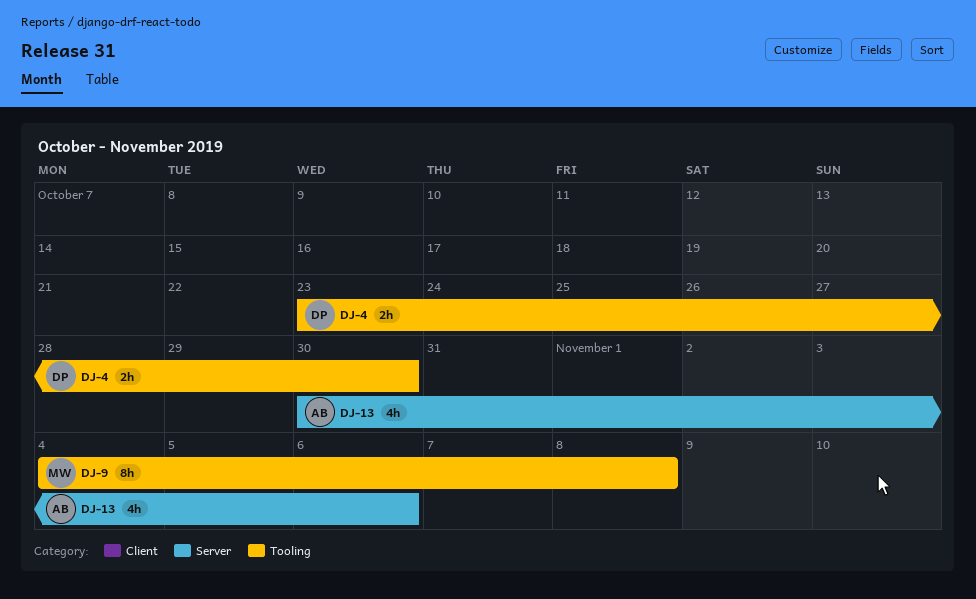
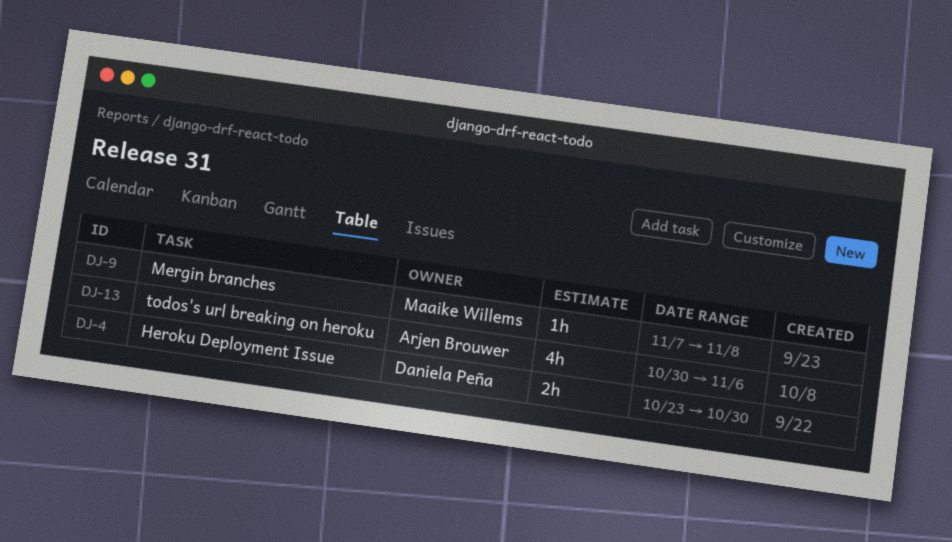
DJ-9, estimate: 8h -> 1h
DJ-9, start: Nov 4 -> Nov 7

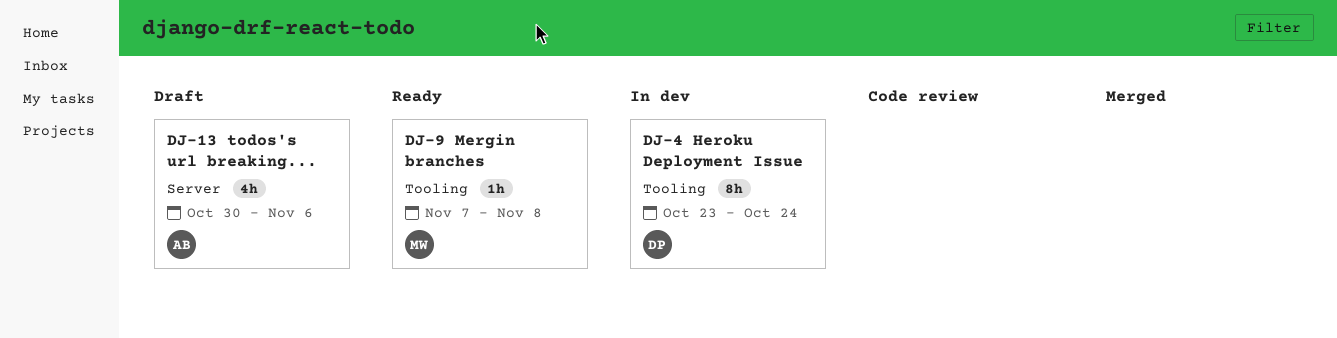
DJ-4, estimate: 2h -> 8h
DJ-4, due: Oct 30 -> Oct 24

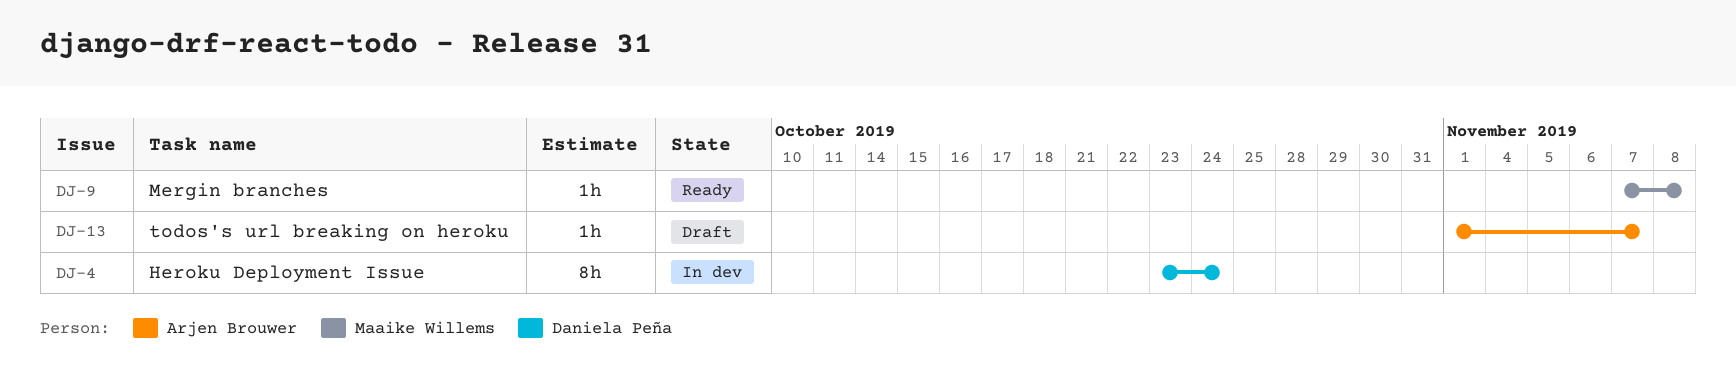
DJ-13, estimate: 4h -> 1h
DJ-13, start: Oct 30 -> Nov 1
DJ-13, due: Nov 6 -> Nov 7

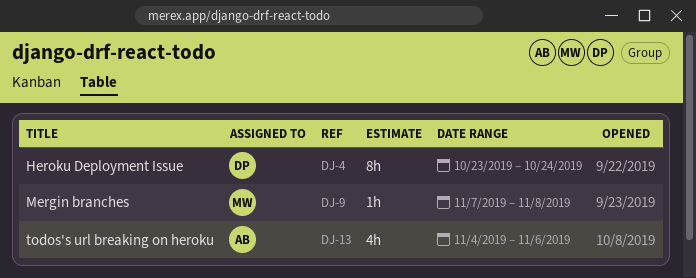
DJ-13, estimate: 1h -> 4h
DJ-13, start: Nov 1 -> Nov 4
DJ-13, due: Nov 7 -> Nov 6

